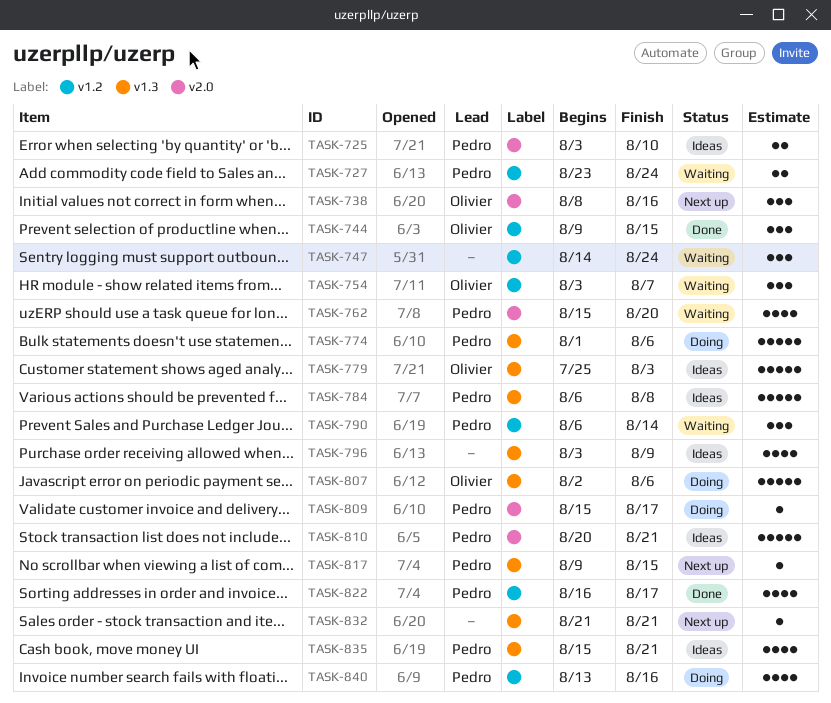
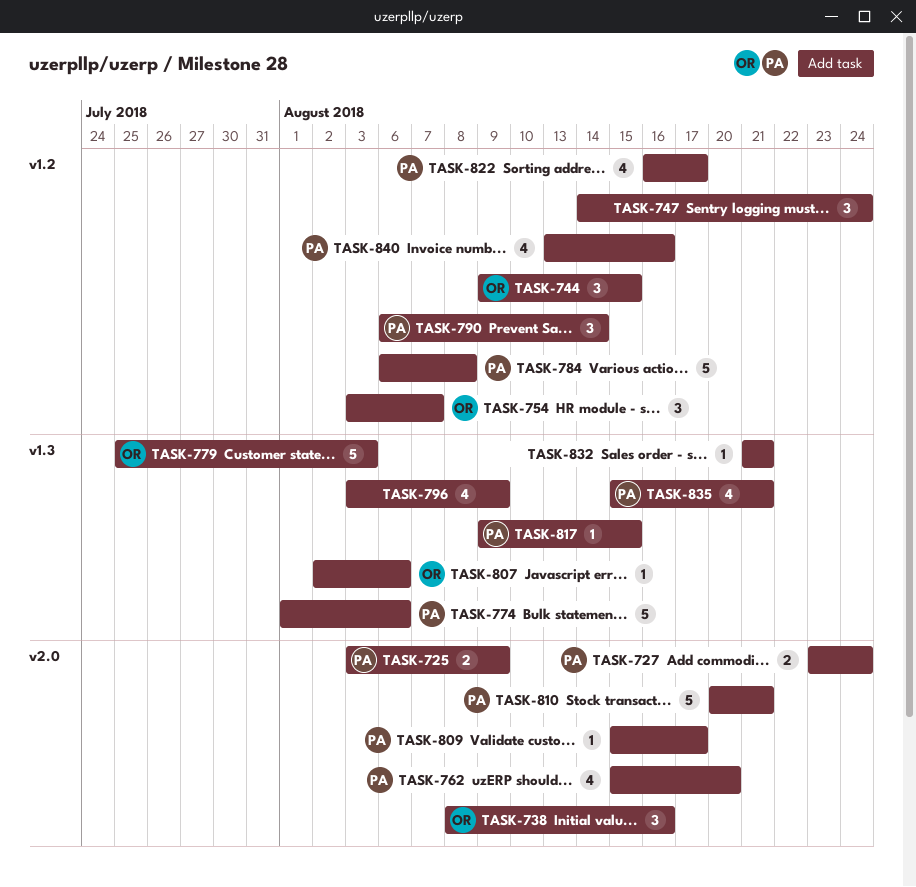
TASK-725, due: Aug 10 -> Aug 9
TASK-727, label: v1.2 -> v2.0
TASK-784, label: v1.3 -> v1.2
TASK-807, estimate: 5 -> 1

